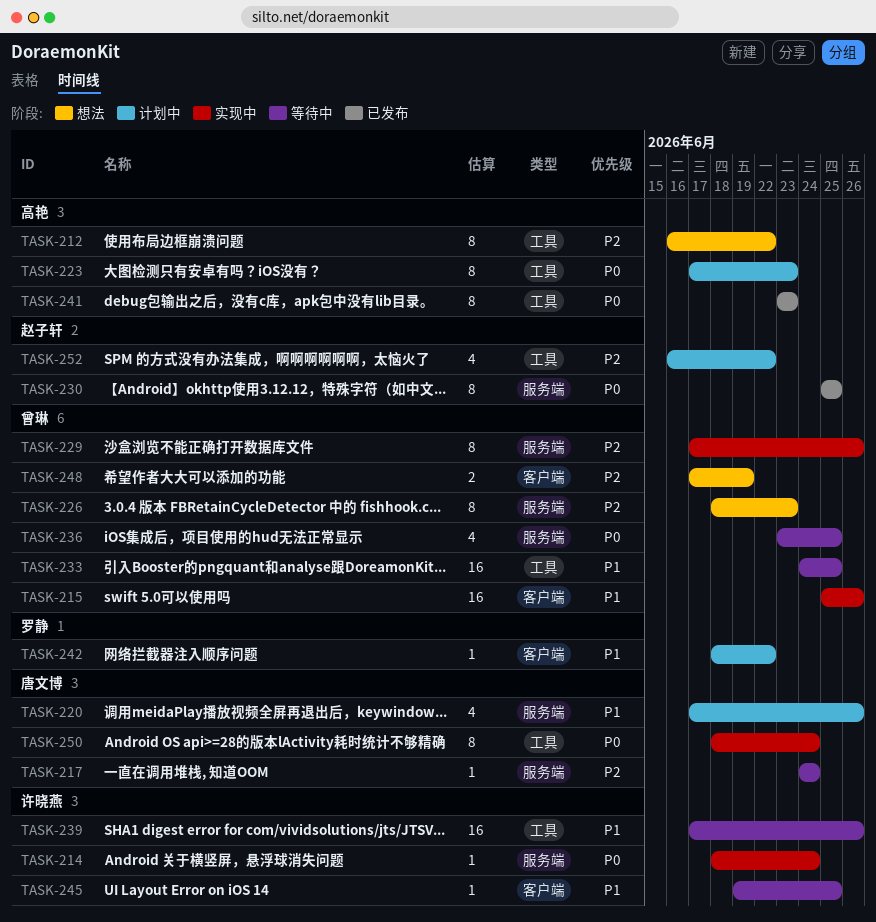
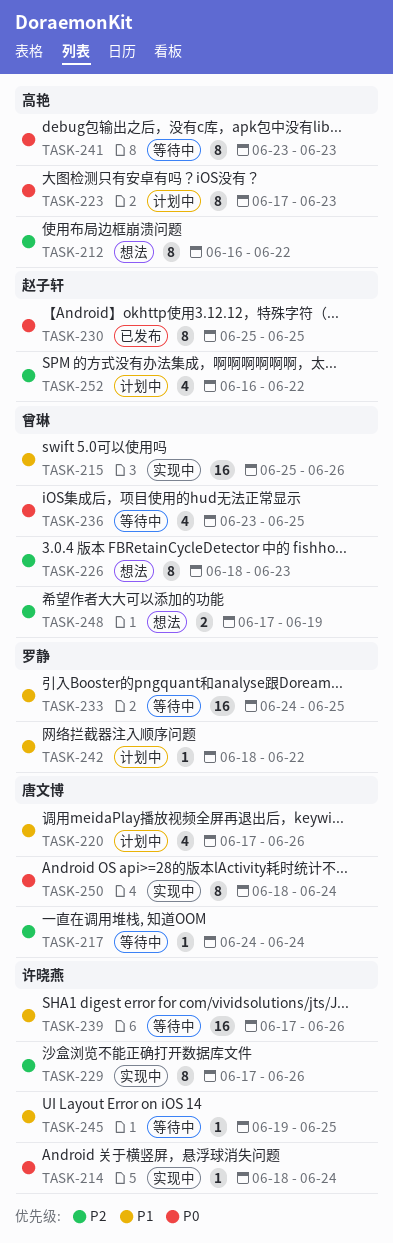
TASK-229, owner: 曾琳 -> 许晓燕
TASK-233, owner: 曾琳 -> 罗静
TASK-241, status: 已发布 -> 等待中

